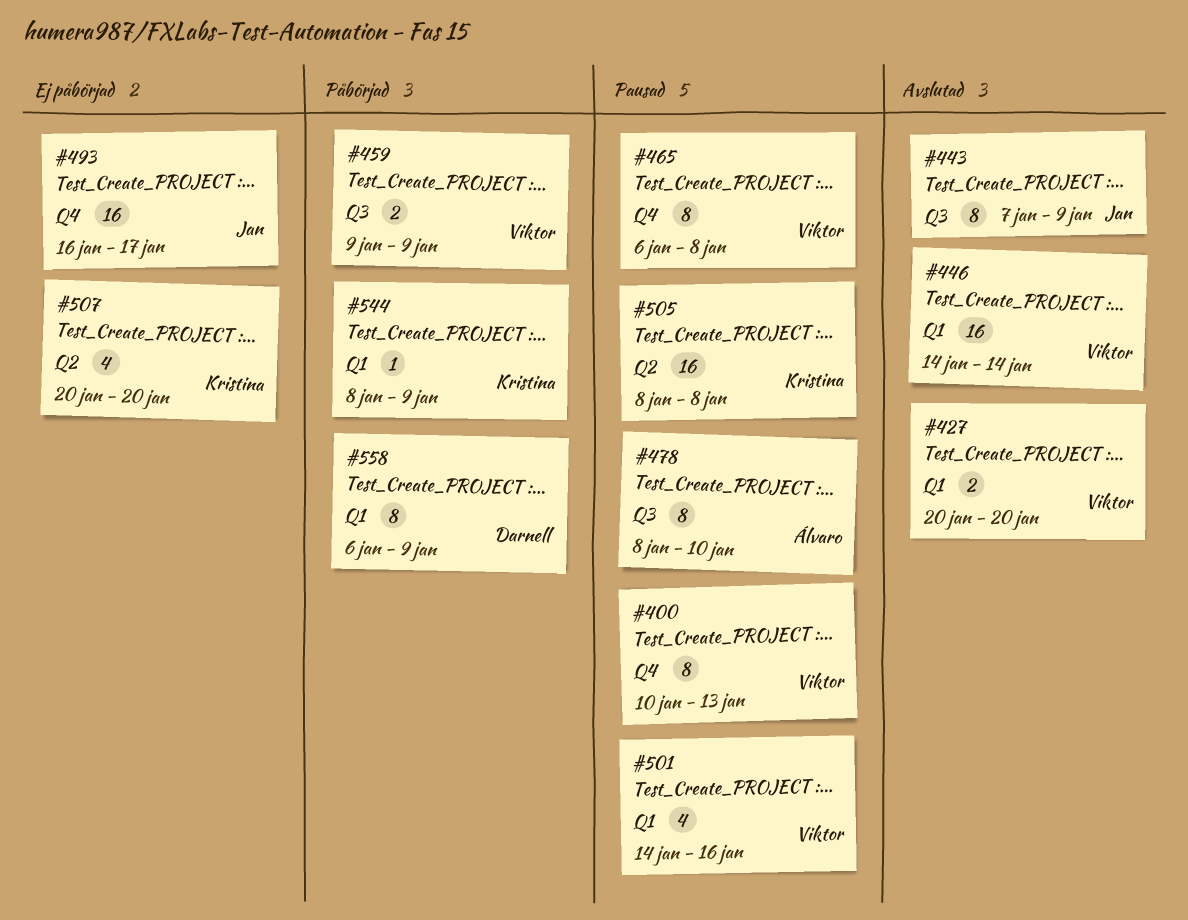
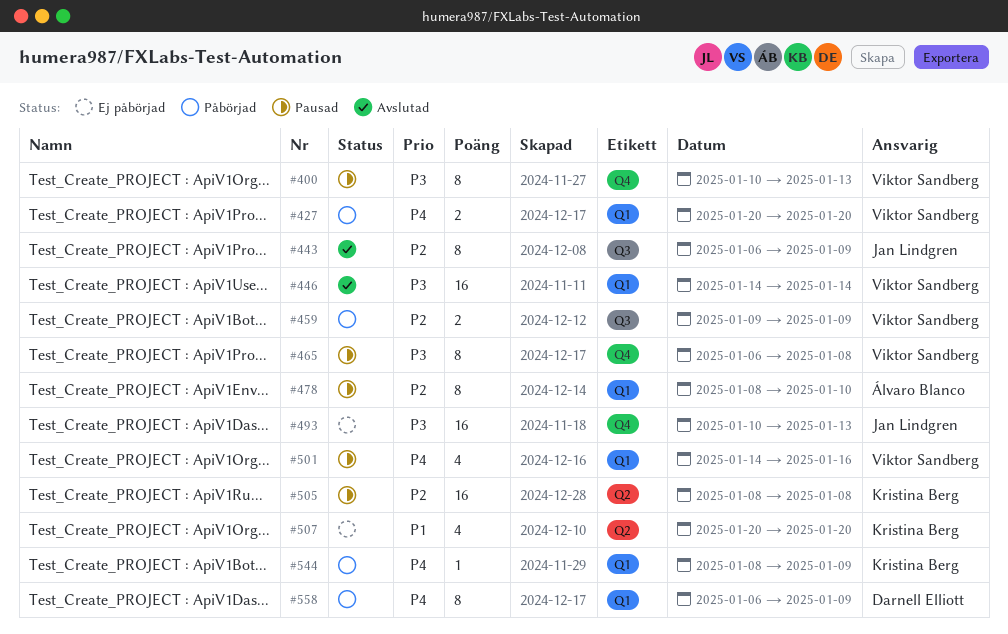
#427, status: Avslutad -> Påbörjad
#443, start: Jan 7 -> Jan 6
#478, label: Q3 -> Q1
#493, start: Jan 16 -> Jan 10
#493, due: Jan 17 -> Jan 13

